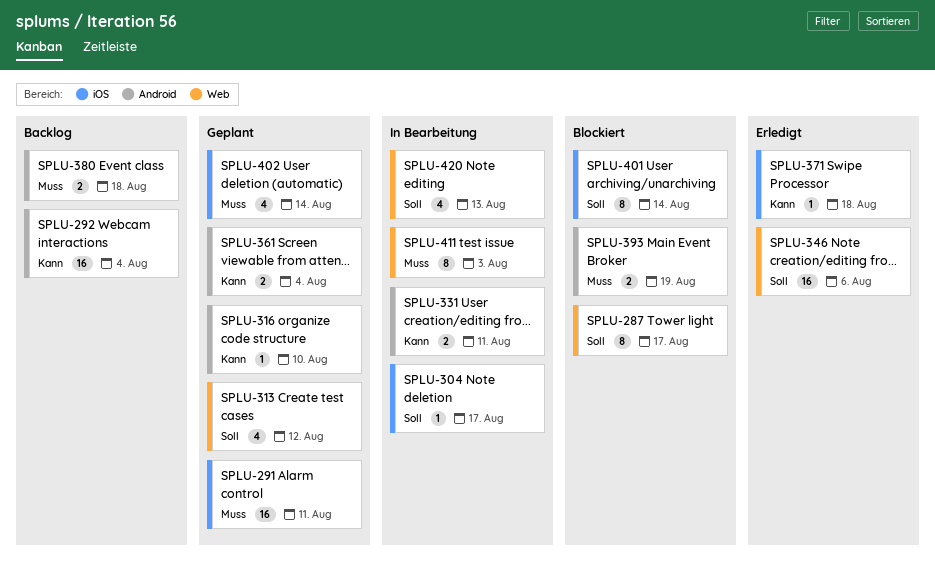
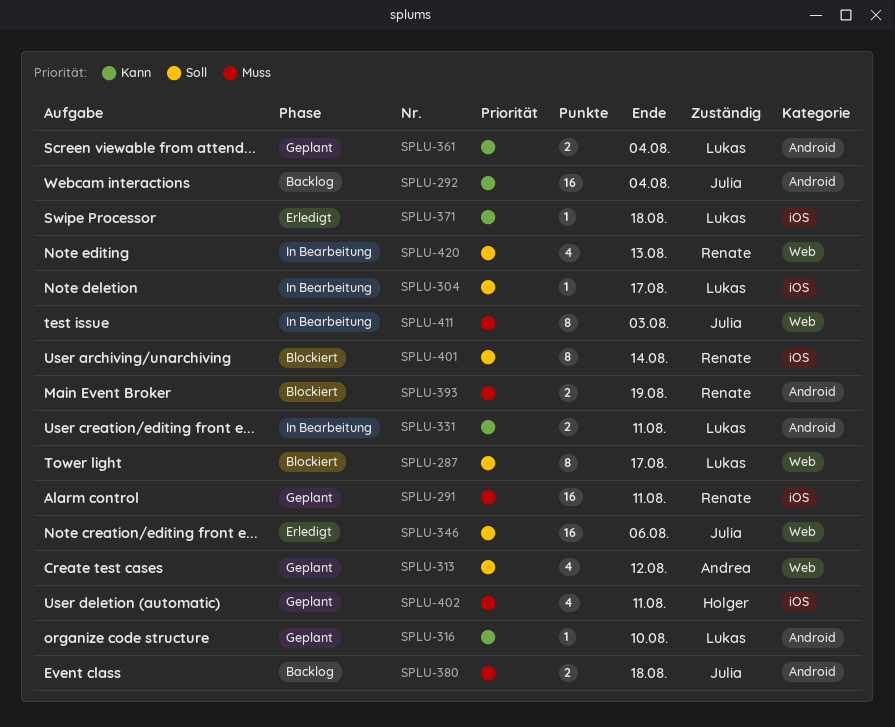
SPLU-402, due: Aug 14 -> Aug 11

